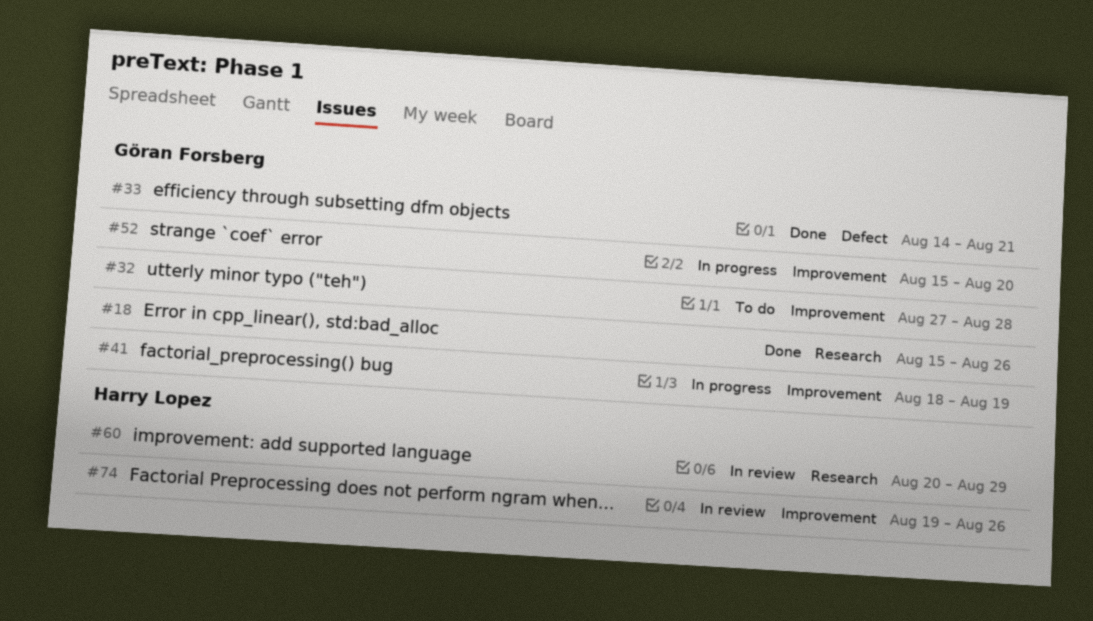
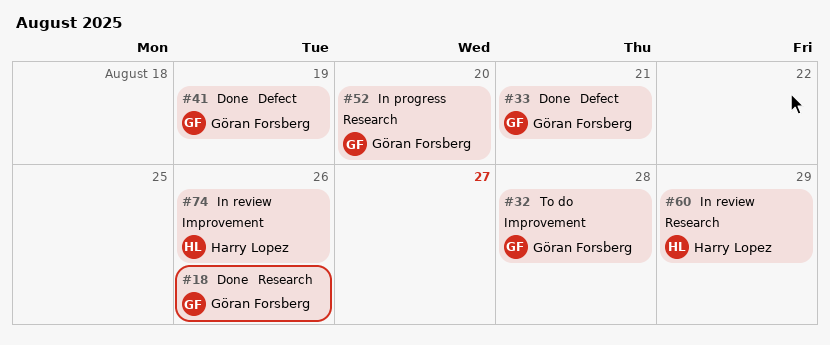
#41, status: In progress -> Done
#41, label: Improvement -> Defect
#52, label: Improvement -> Research

